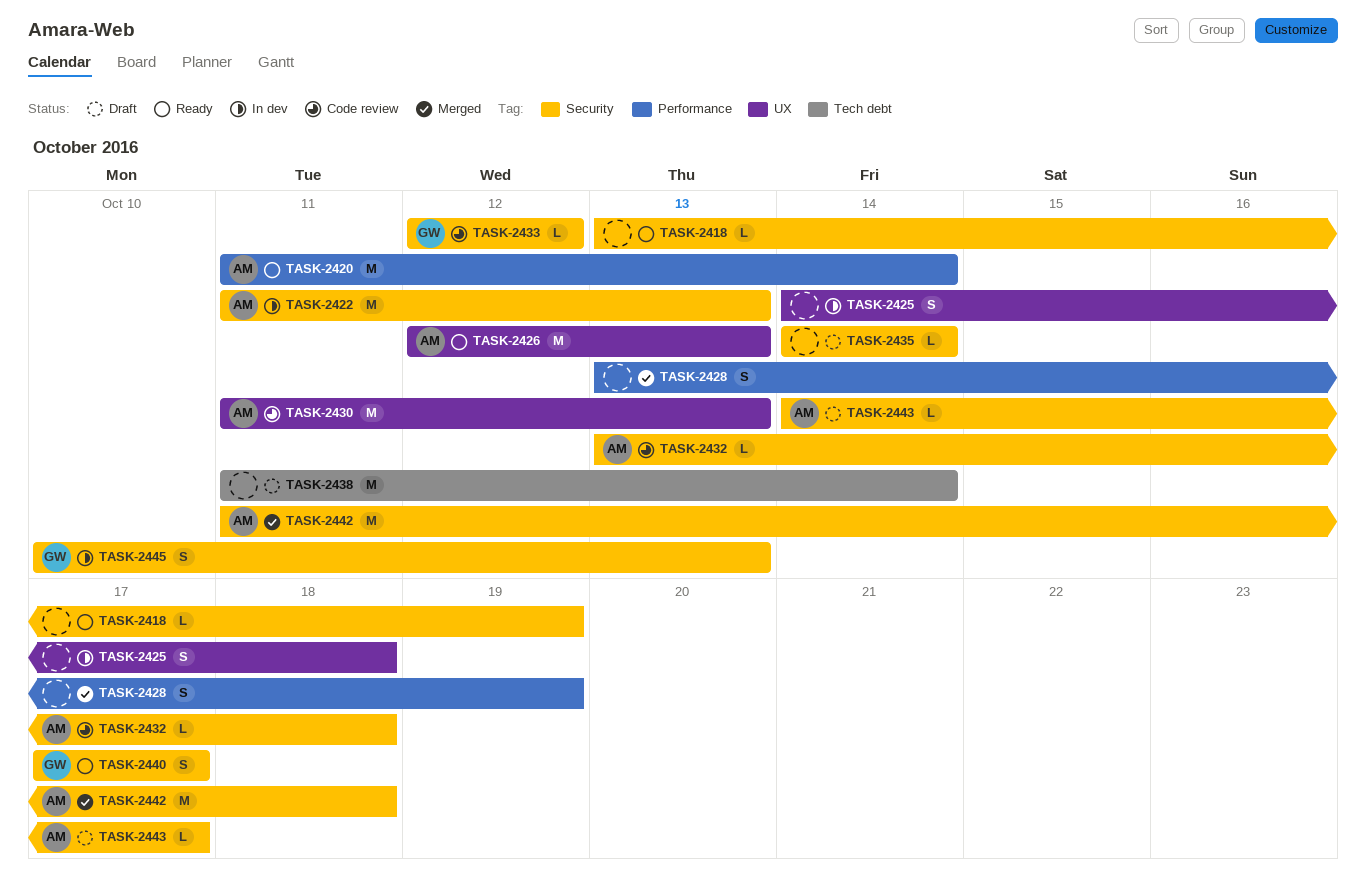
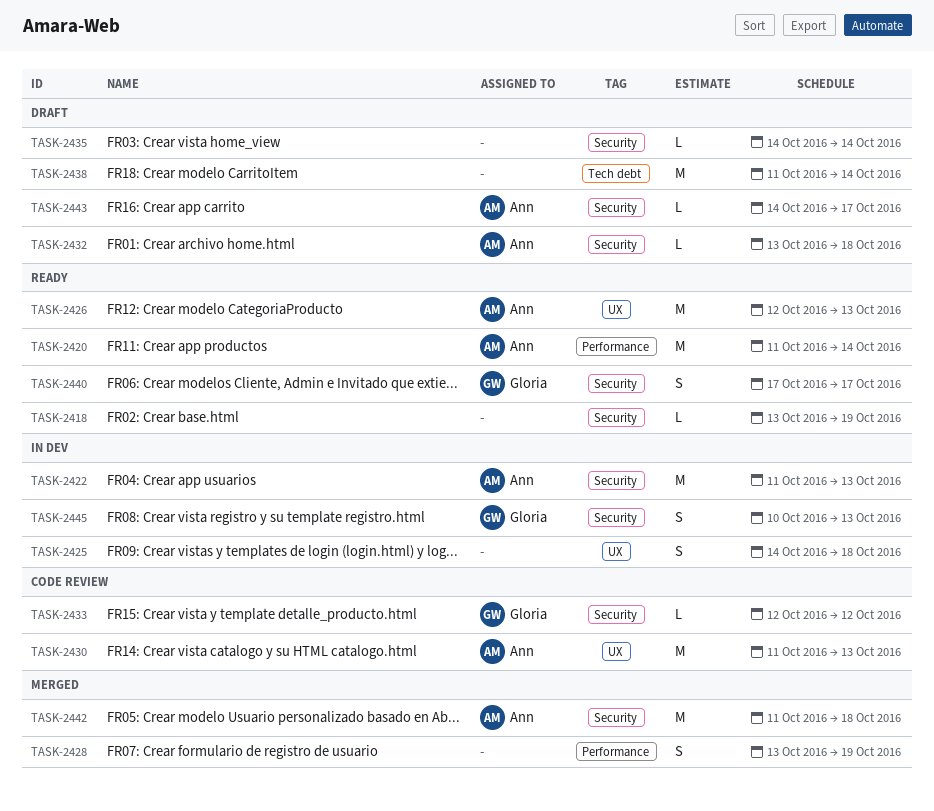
TASK-2432, status: Code review -> Draft

